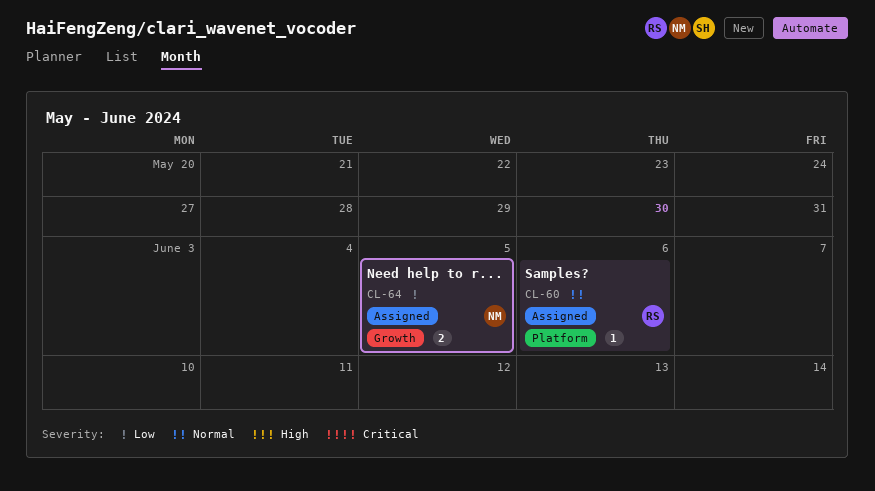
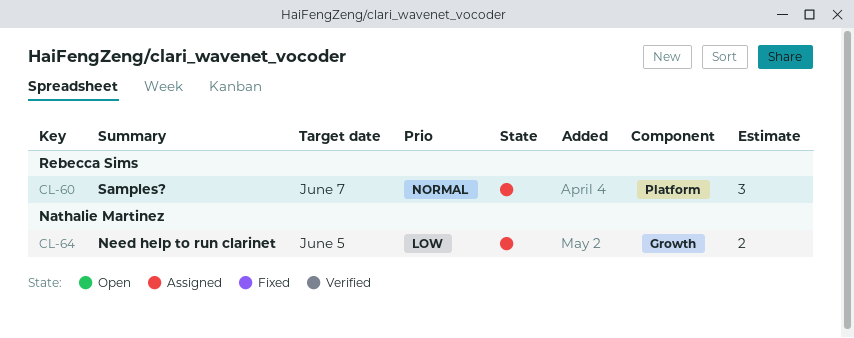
CL-60, estimate: 1 -> 3
CL-60, due: Jun 6 -> Jun 7

